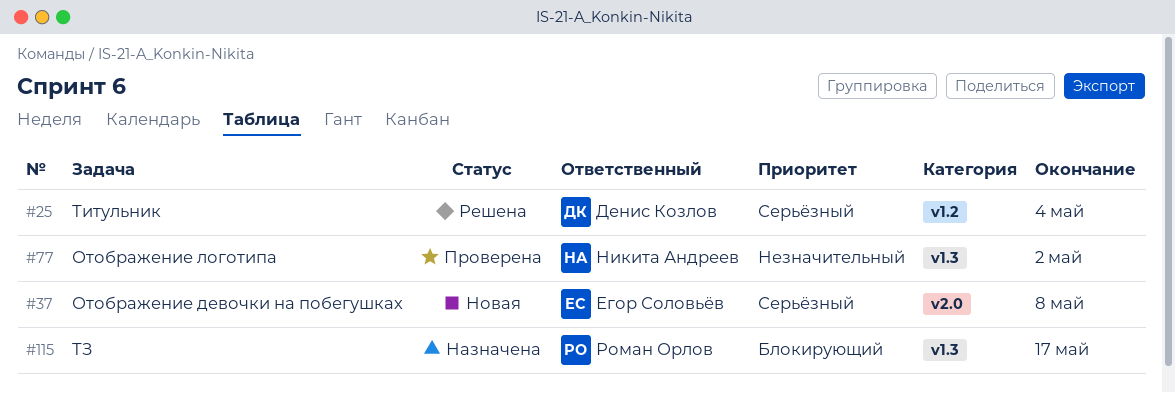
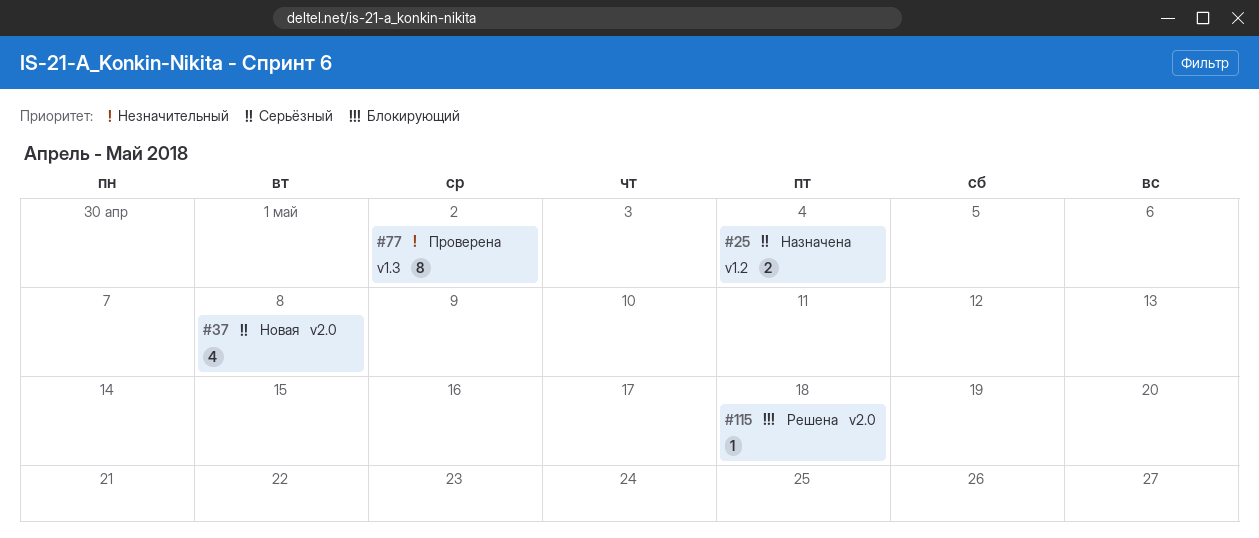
#25, status: Решена -> Назначена
#115, status: Назначена -> Решена
#115, label: v1.3 -> v2.0
#115, due: May 17 -> May 18

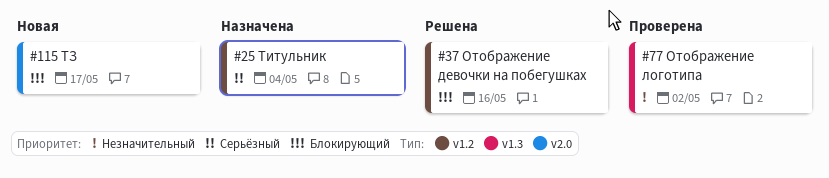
#37, status: Новая -> Решена
#37, priority: Серьёзный -> Блокирующий
#37, label: v2.0 -> v1.2
#37, due: May 8 -> May 16
#115, status: Решена -> Новая
#115, due: May 18 -> May 17

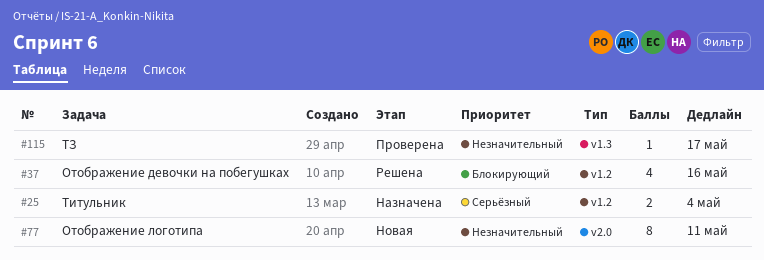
#77, status: Проверена -> Новая
#77, label: v1.3 -> v2.0
#77, due: May 2 -> May 11
#115, status: Новая -> Проверена
#115, priority: Блокирующий -> Незначительный
#115, label: v2.0 -> v1.3

